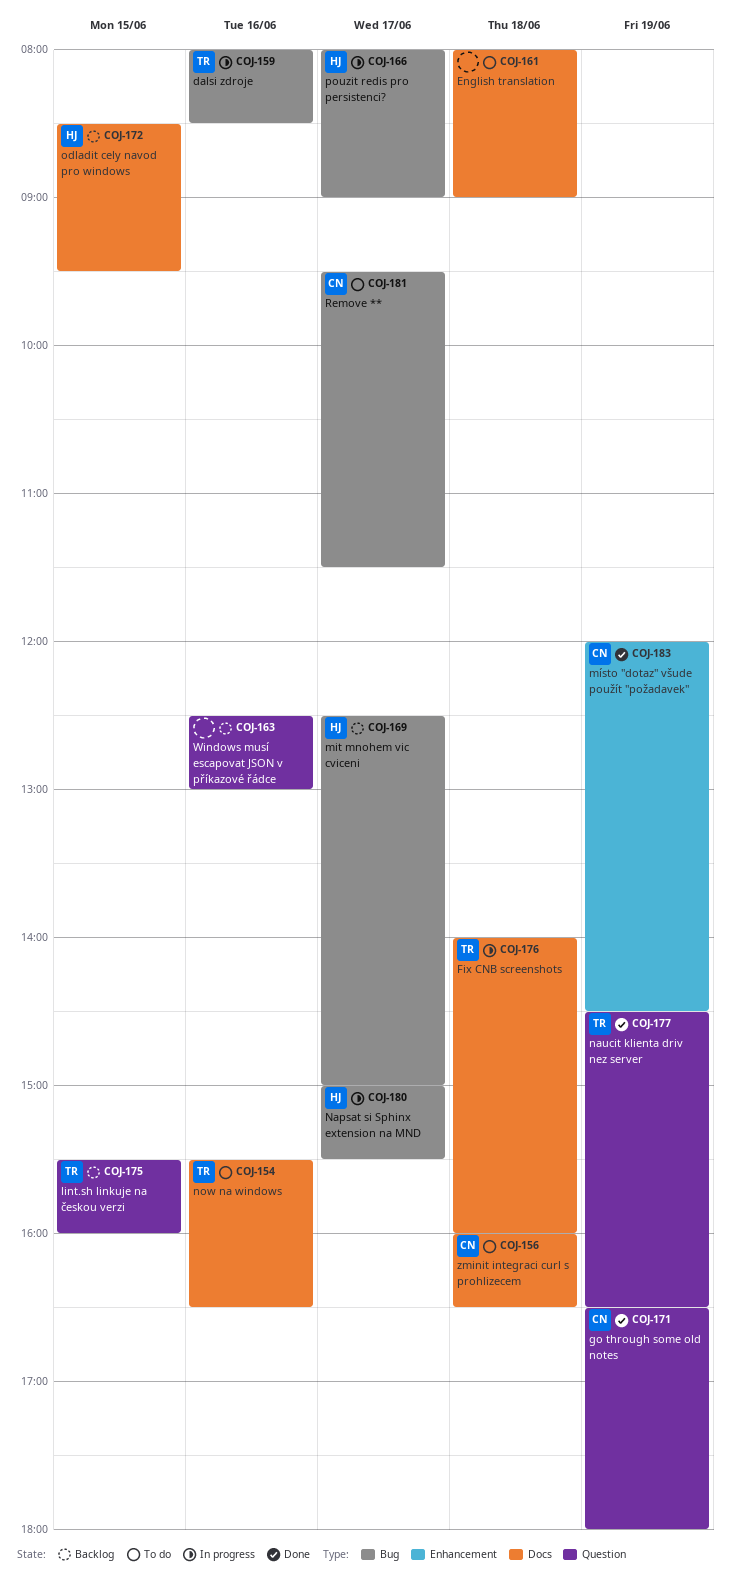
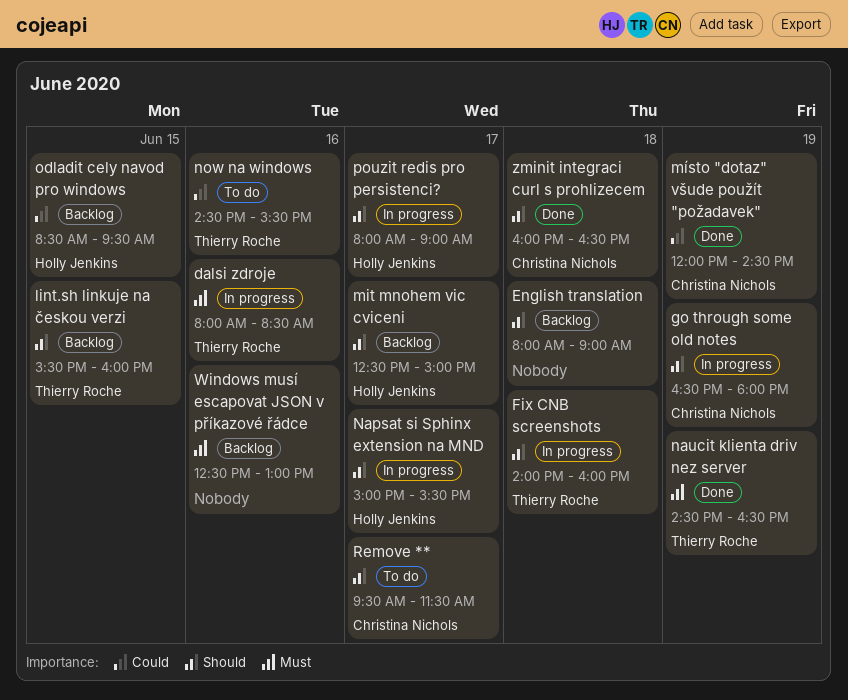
English translation, status: To do -> Backlog
go through some old notes, status: Done -> In progress
now na windows, begins: 15:30 -> 14:30
now na windows, ends: 16:30 -> 15:30
zminit integraci curl s prohlizecem, status: To do -> Done

